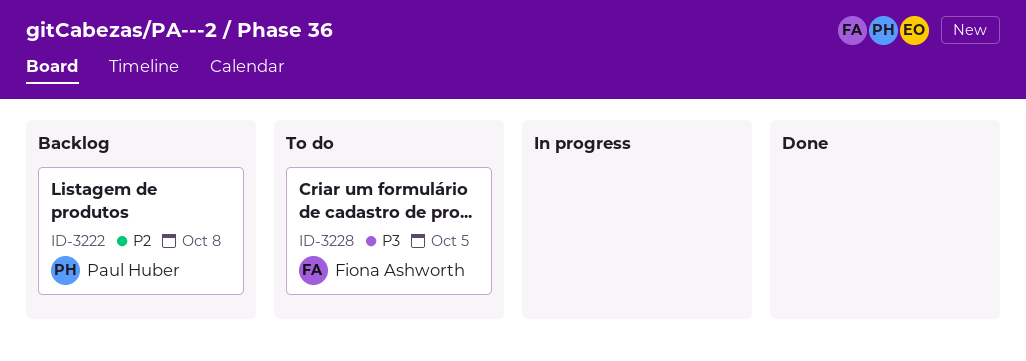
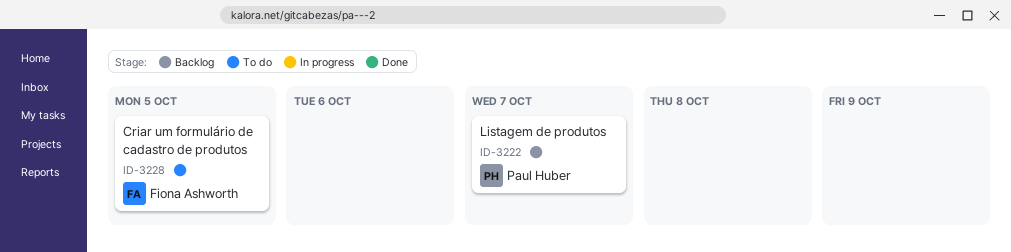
ID-3222, due: Oct 8 -> Oct 7

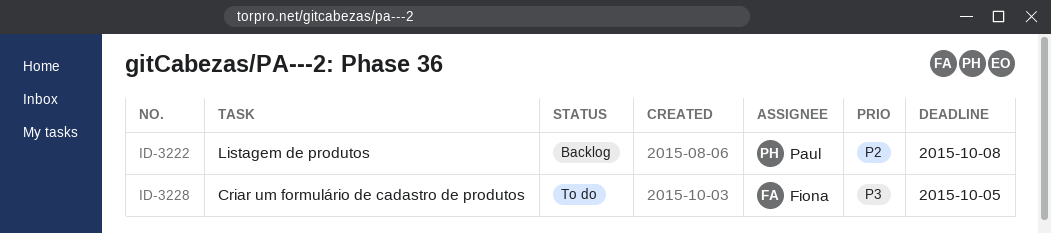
ID-3222, due: Oct 7 -> Oct 8

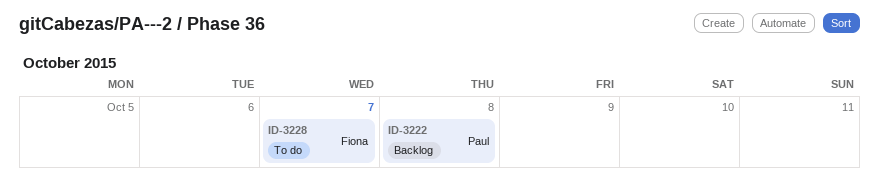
ID-3228, due: Oct 5 -> Oct 7

